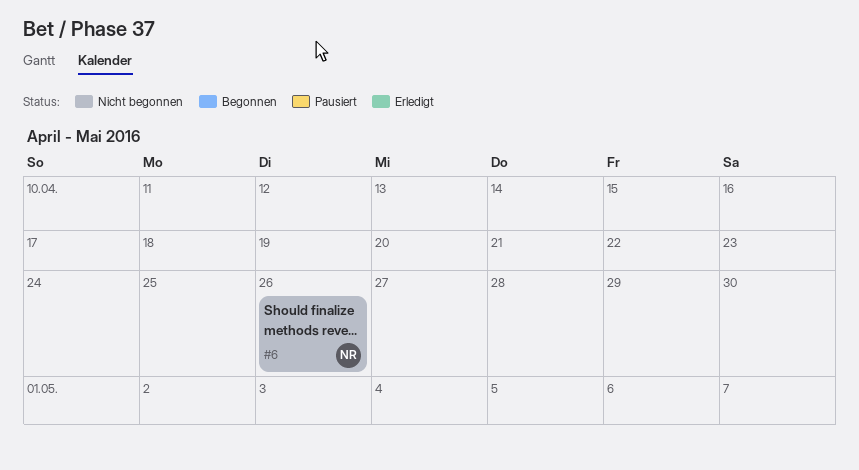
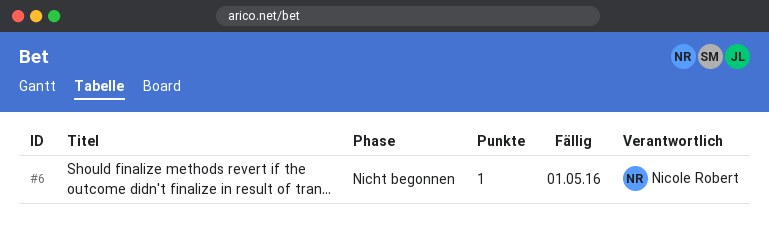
#6, due: Apr 26 -> May 1

